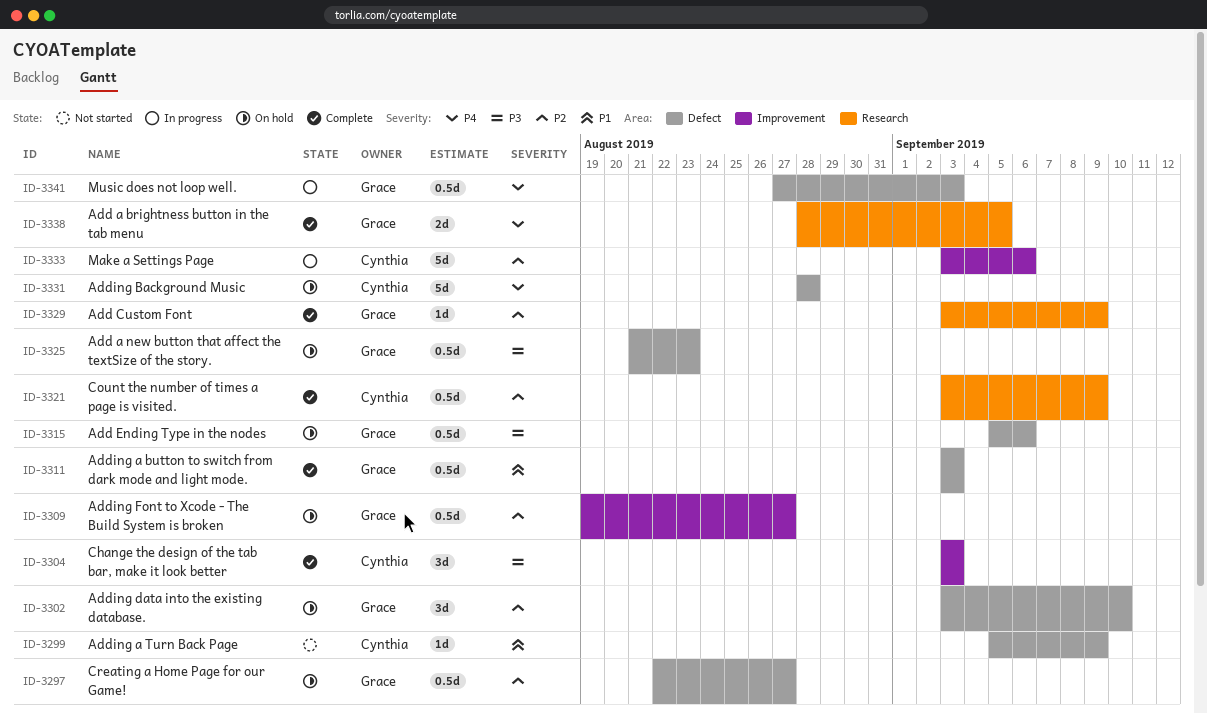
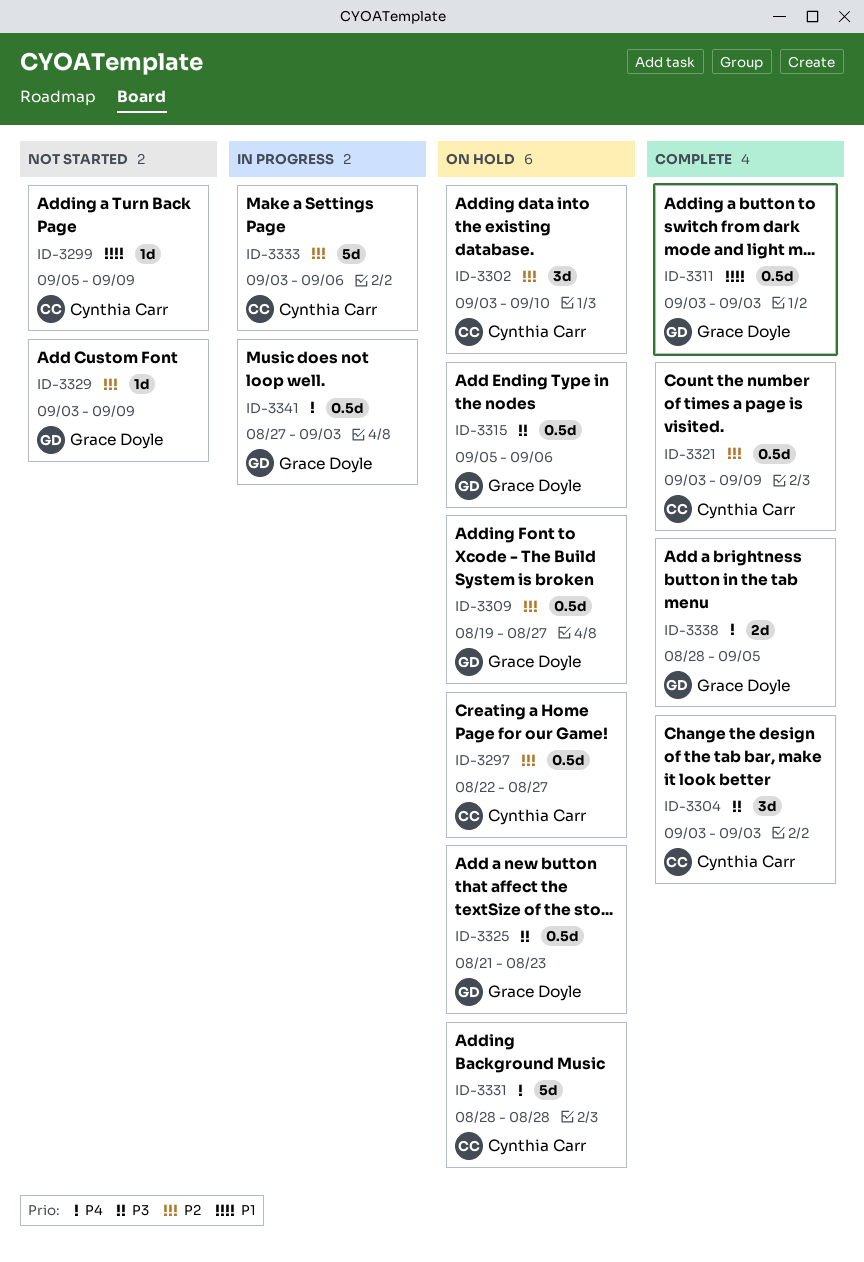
ID-3297, owner: Grace Doyle -> Cynthia Carr
ID-3302, owner: Grace Doyle -> Cynthia Carr
ID-3329, status: Complete -> Not started

